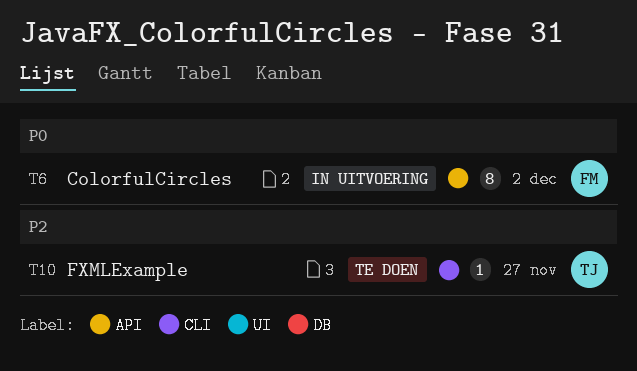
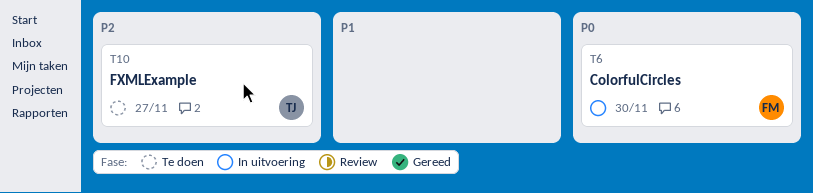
T6, due: Dec 2 -> Nov 30

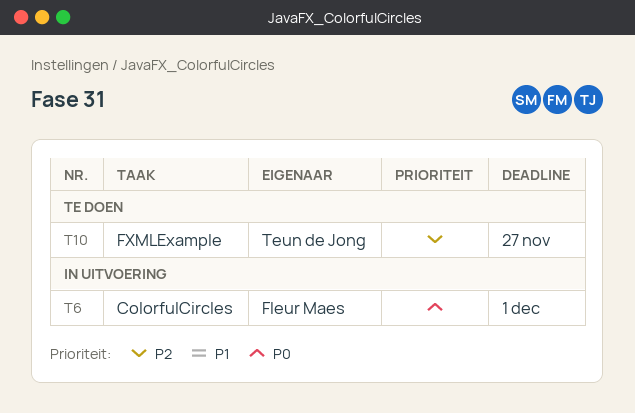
T6, due: Nov 30 -> Dec 1

